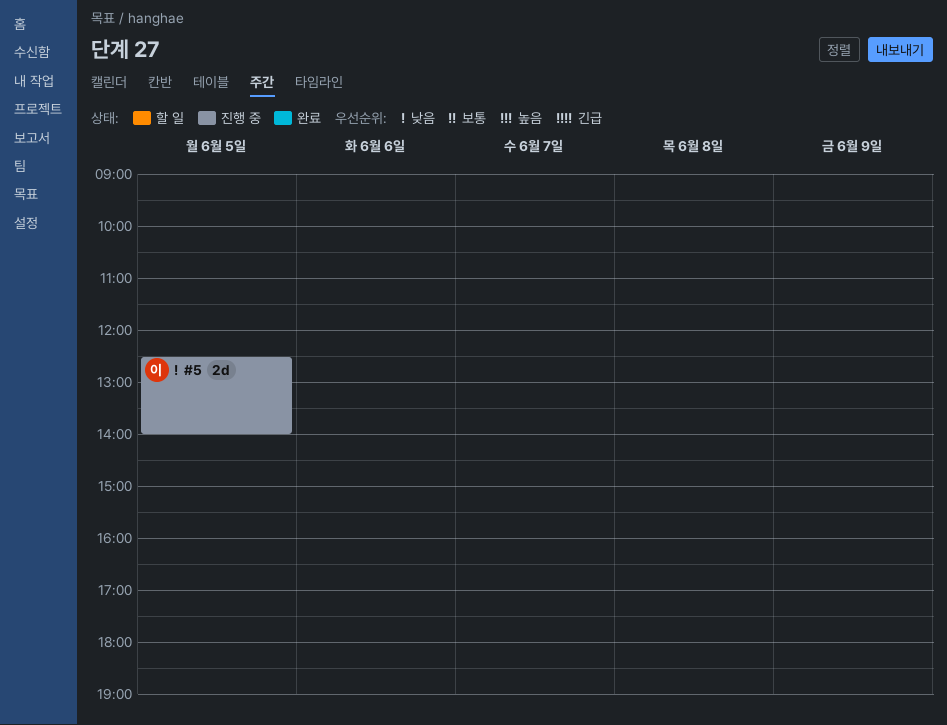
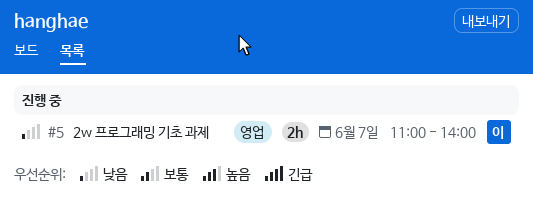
#5, estimate: 2d -> 2h
#5, day: Jun 5 -> Jun 7
#5, begins: 12:30 -> 11:00

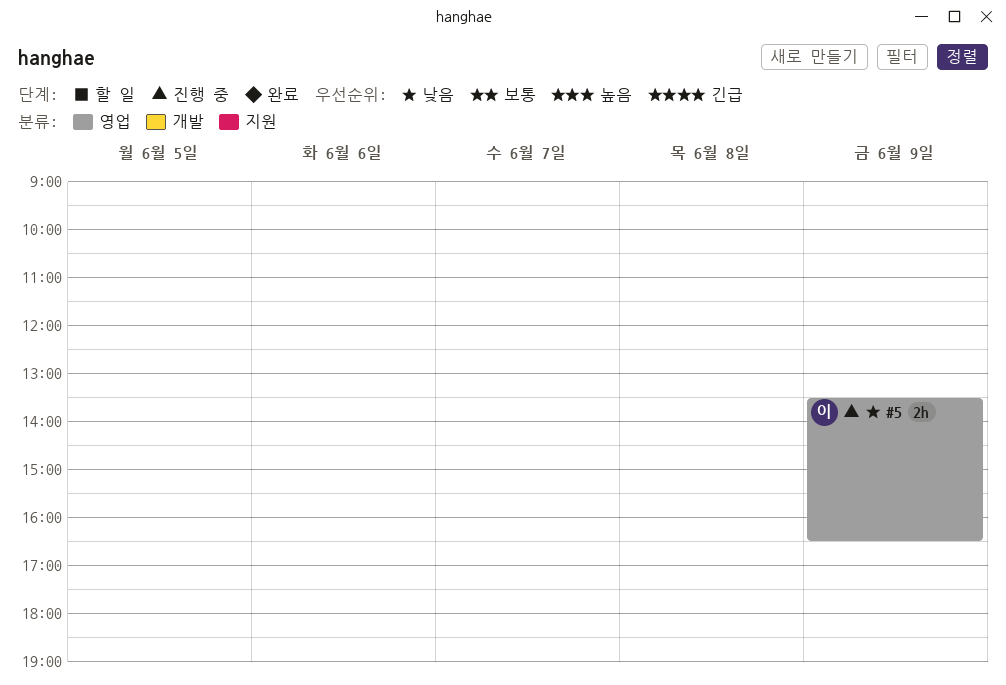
#5, day: Jun 7 -> Jun 9
#5, begins: 11:00 -> 13:30
#5, ends: 14:00 -> 16:30

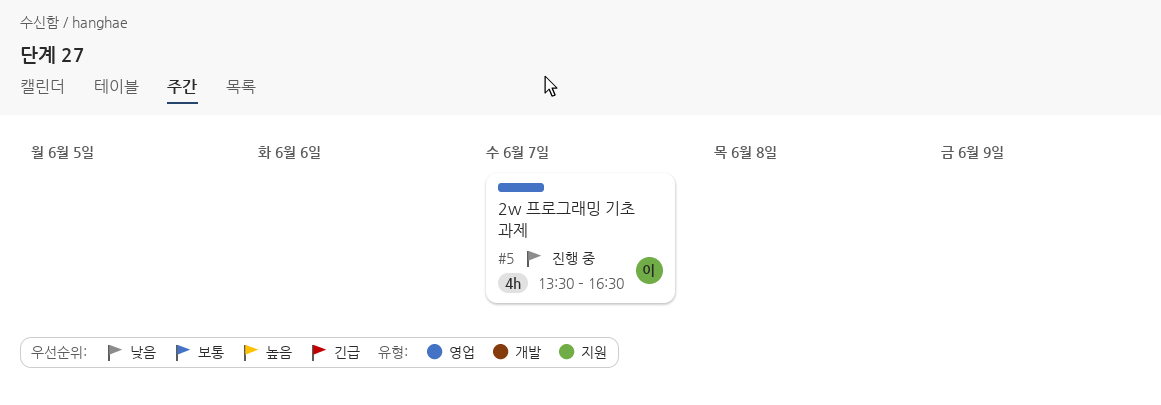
#5, estimate: 2h -> 4h
#5, day: Jun 9 -> Jun 7

